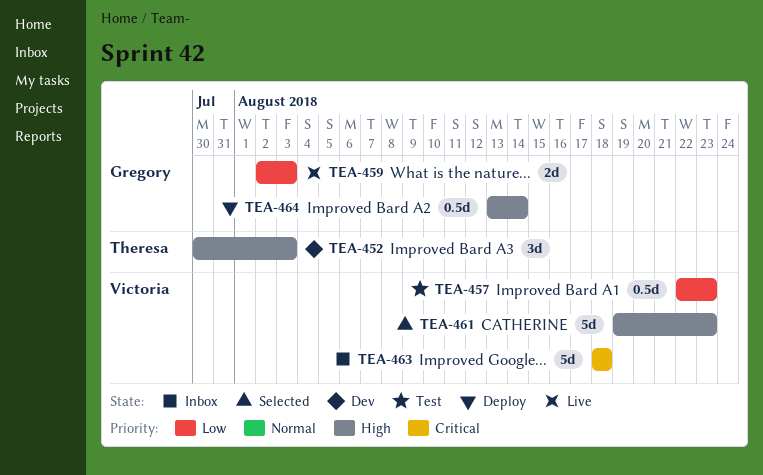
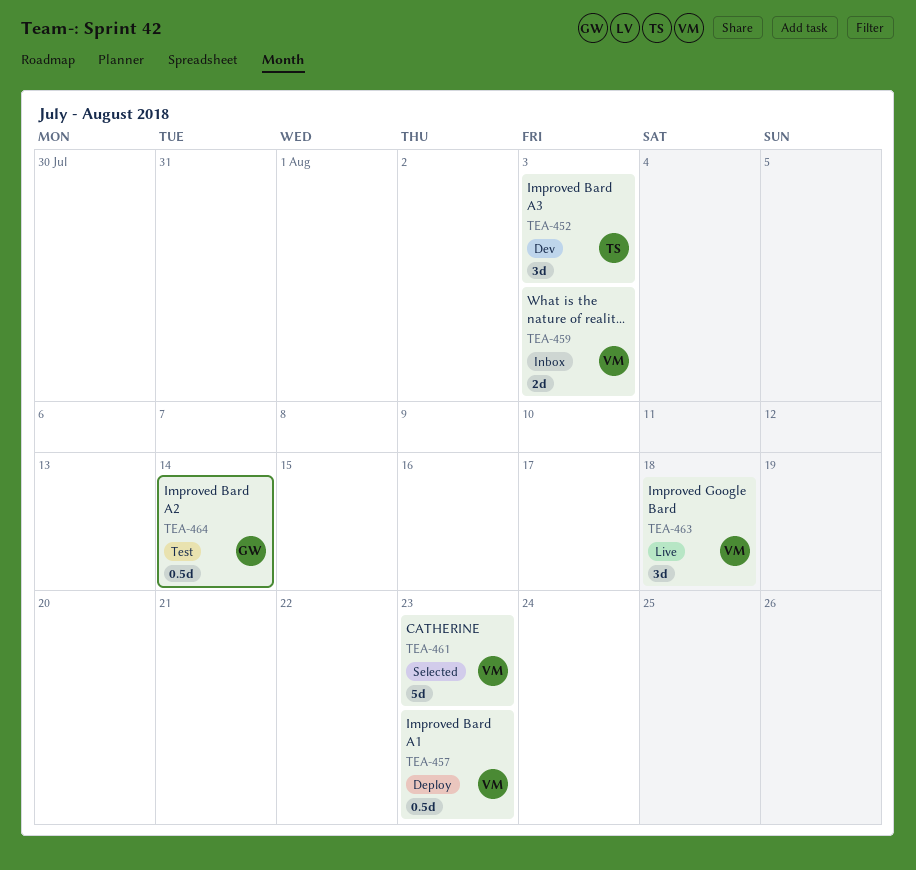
TEA-457, status: Test -> Deploy
TEA-459, status: Live -> Inbox
TEA-459, owner: Gregory -> Victoria
TEA-463, status: Inbox -> Live
TEA-463, estimate: 5d -> 3d
TEA-464, status: Deploy -> Test

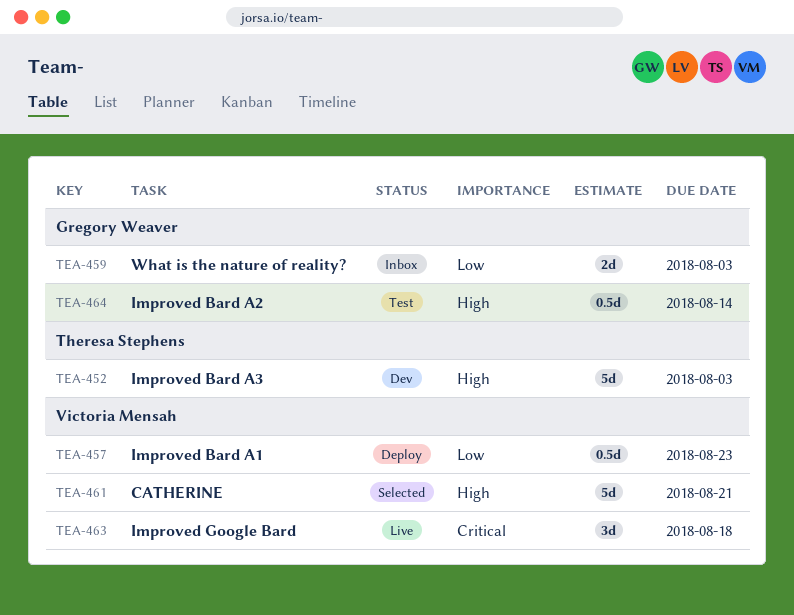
TEA-452, estimate: 3d -> 5d
TEA-459, owner: Victoria Mensah -> Gregory Weaver
TEA-461, due: Aug 23 -> Aug 21

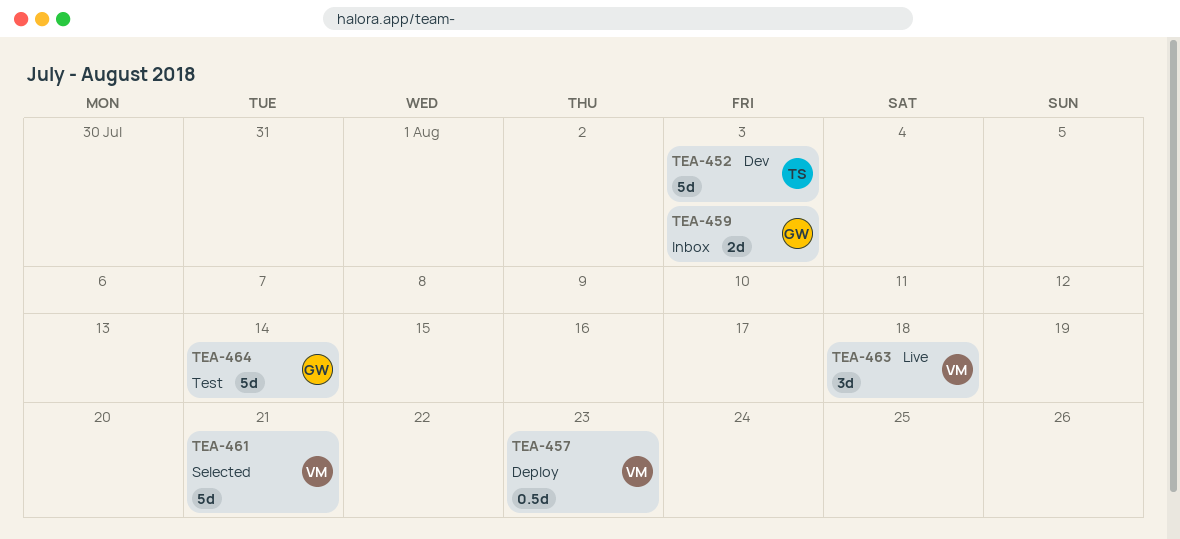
TEA-464, estimate: 0.5d -> 5d

